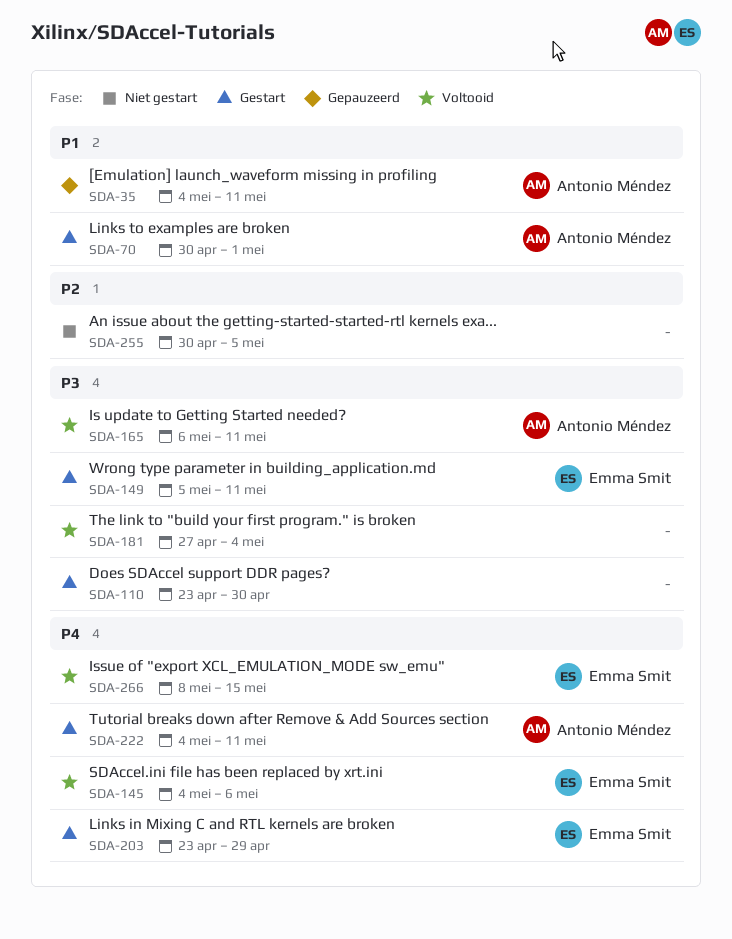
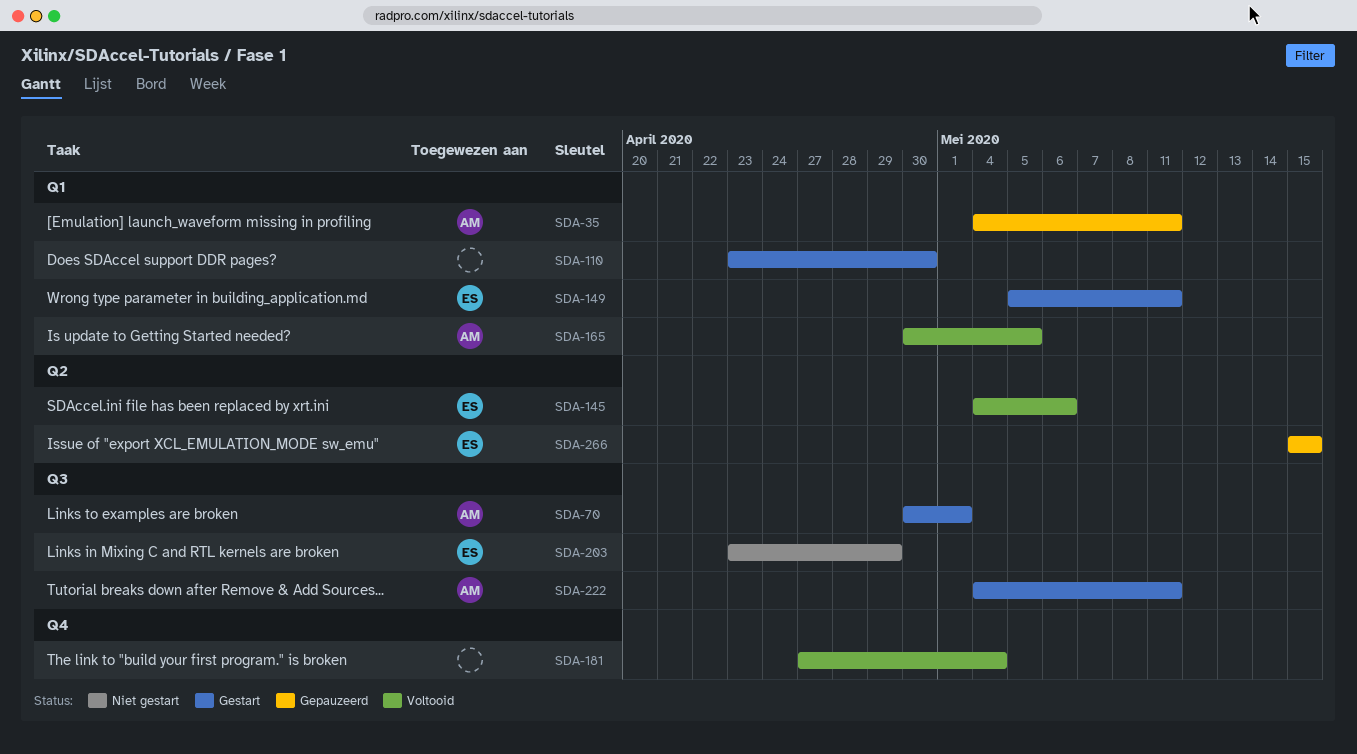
SDA-165, start: May 6 -> Apr 30
SDA-165, due: May 11 -> May 5
SDA-203, status: Gestart -> Niet gestart
SDA-255: present -> none
SDA-266, status: Voltooid -> Gepauzeerd
SDA-266, start: May 8 -> May 15

